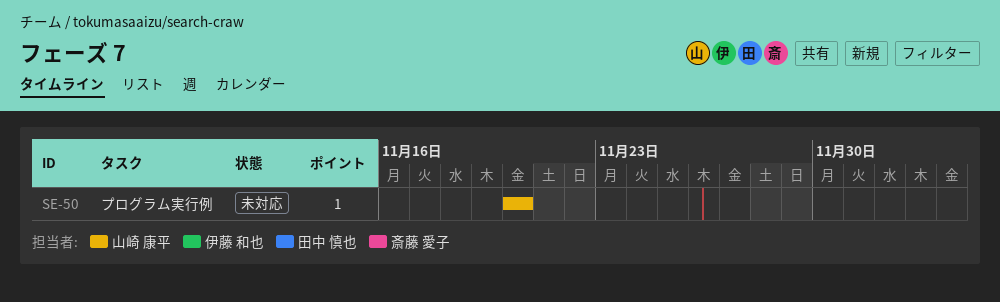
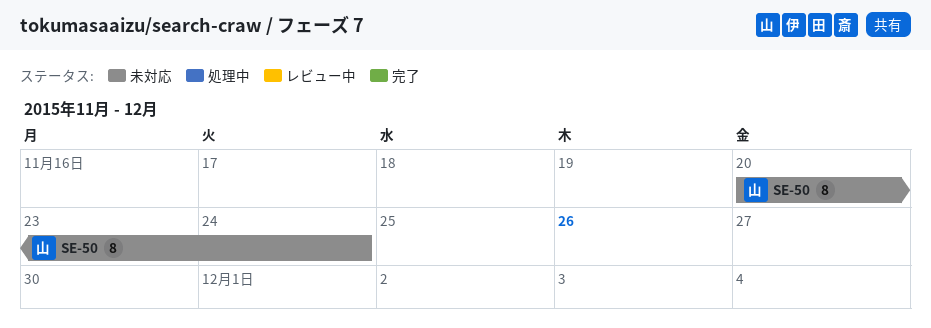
SE-50, estimate: 1 -> 8
SE-50, due: Nov 20 -> Nov 24

